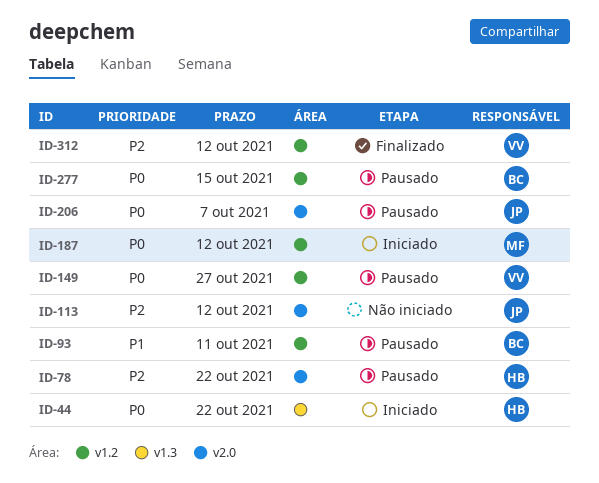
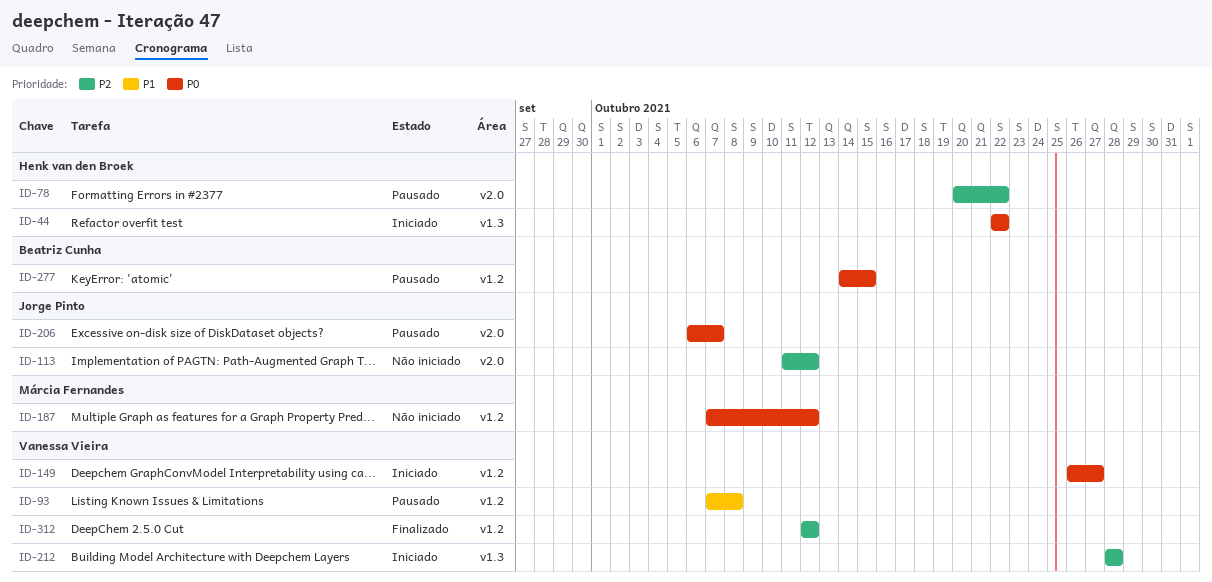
ID-93, owner: Beatriz Cunha -> Vanessa Vieira
ID-93, due: Oct 11 -> Oct 8
ID-149, status: Pausado -> Iniciado
ID-187, status: Iniciado -> Não iniciado
ID-212: none -> present

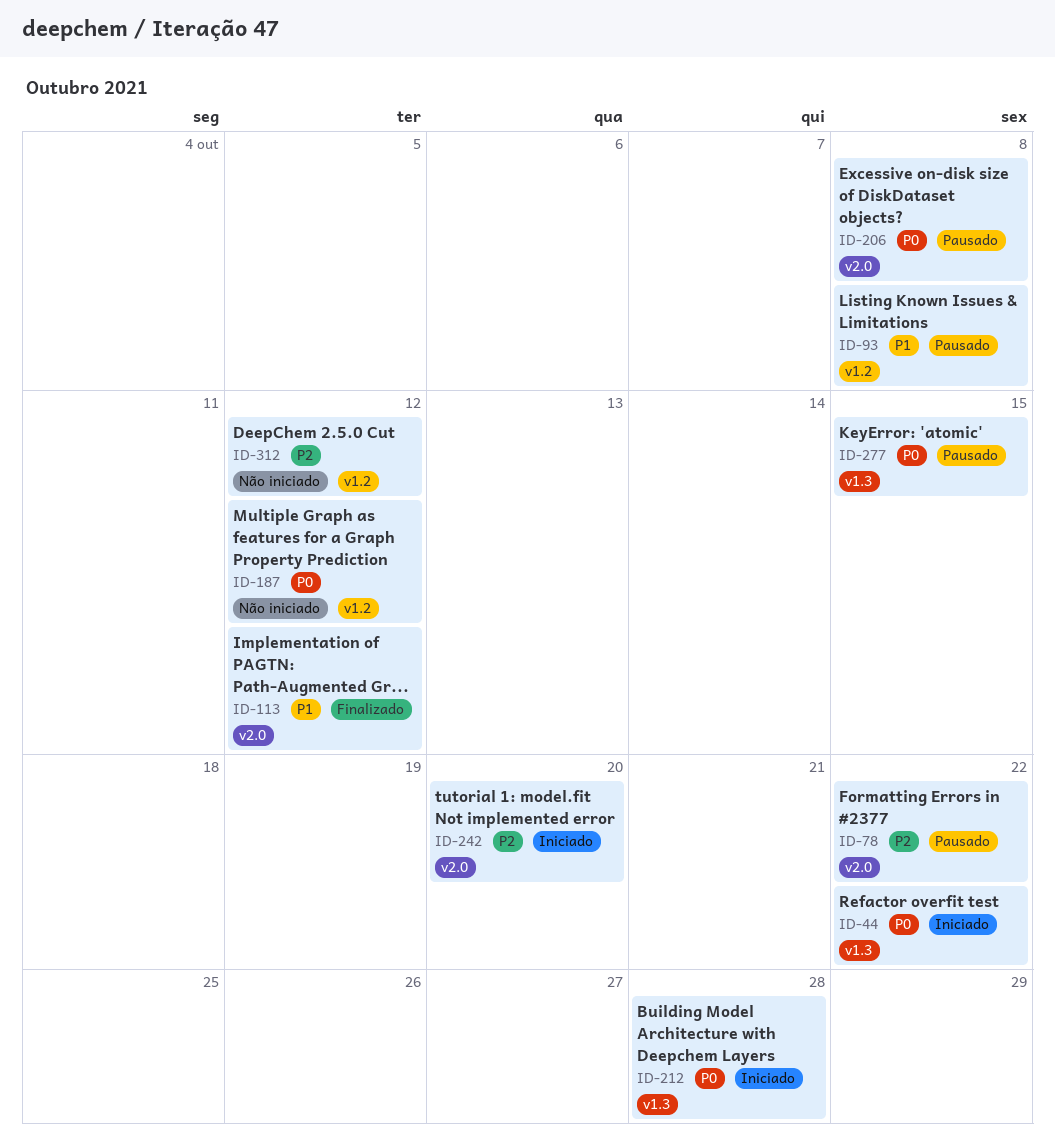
ID-113, status: Não iniciado -> Finalizado
ID-113, priority: P2 -> P1
ID-149: present -> none
ID-206, due: Oct 7 -> Oct 8
ID-212, priority: P2 -> P0
ID-242: none -> present
ID-277, label: v1.2 -> v1.3
ID-312, status: Finalizado -> Não iniciado

